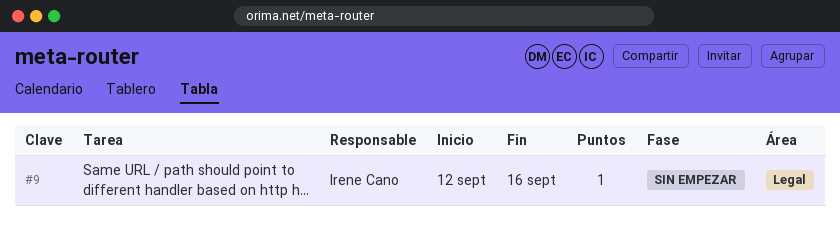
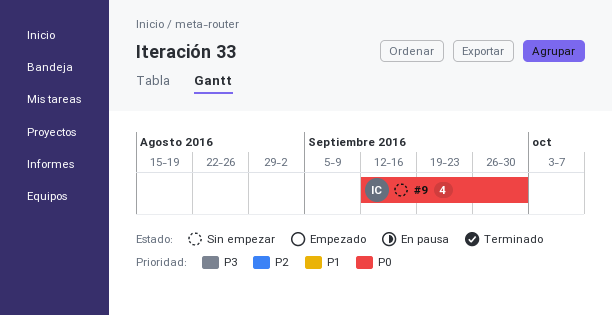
#9, estimate: 1 -> 4
#9, due: Sep 16 -> Sep 30

